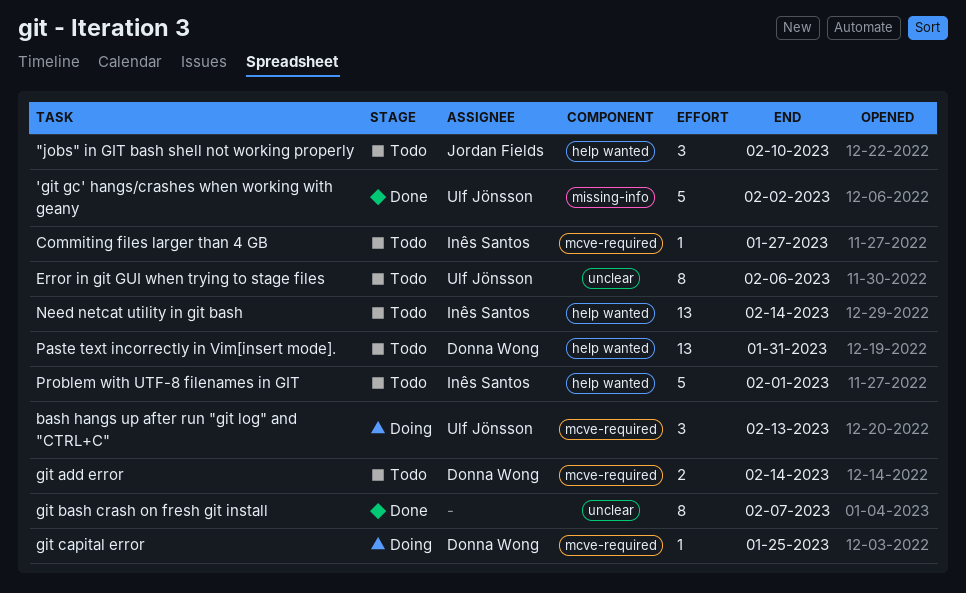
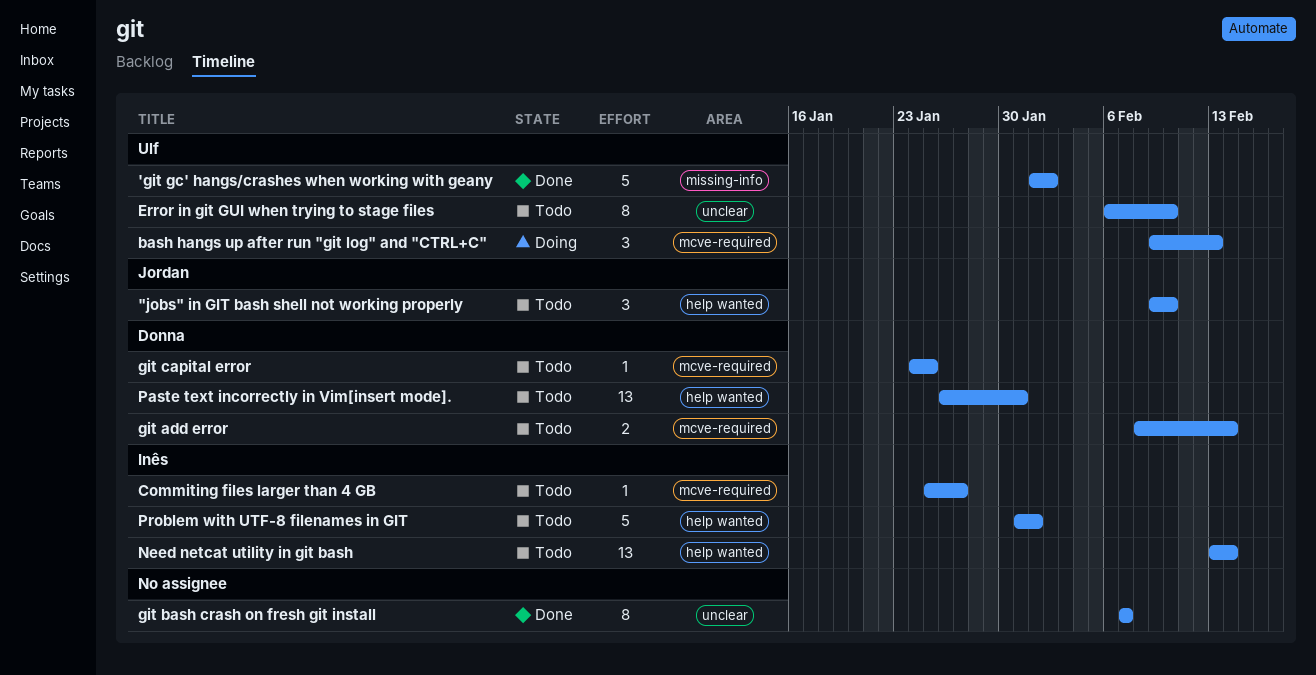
Error in git GUI when trying to stage files, due: Feb 6 -> Feb 10
git capital error, status: Doing -> Todo

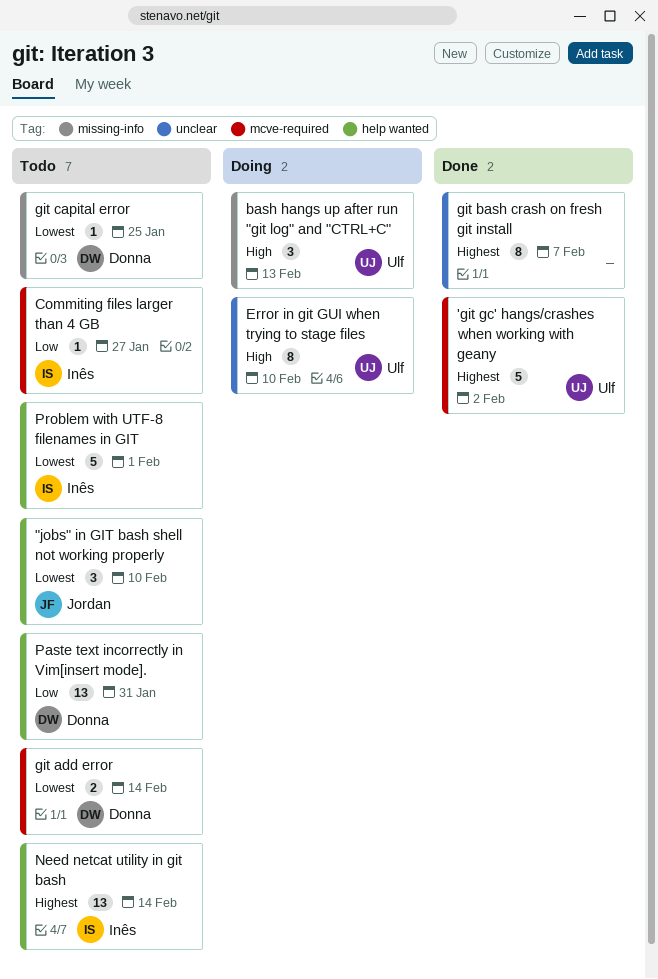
'git gc' hangs/crashes when working with geany, label: missing-info -> mcve-required
bash hangs up after run "git log" and "CTRL+C", label: mcve-required -> missing-info
Error in git GUI when trying to stage files, status: Todo -> Doing
git capital error, label: mcve-required -> missing-info

